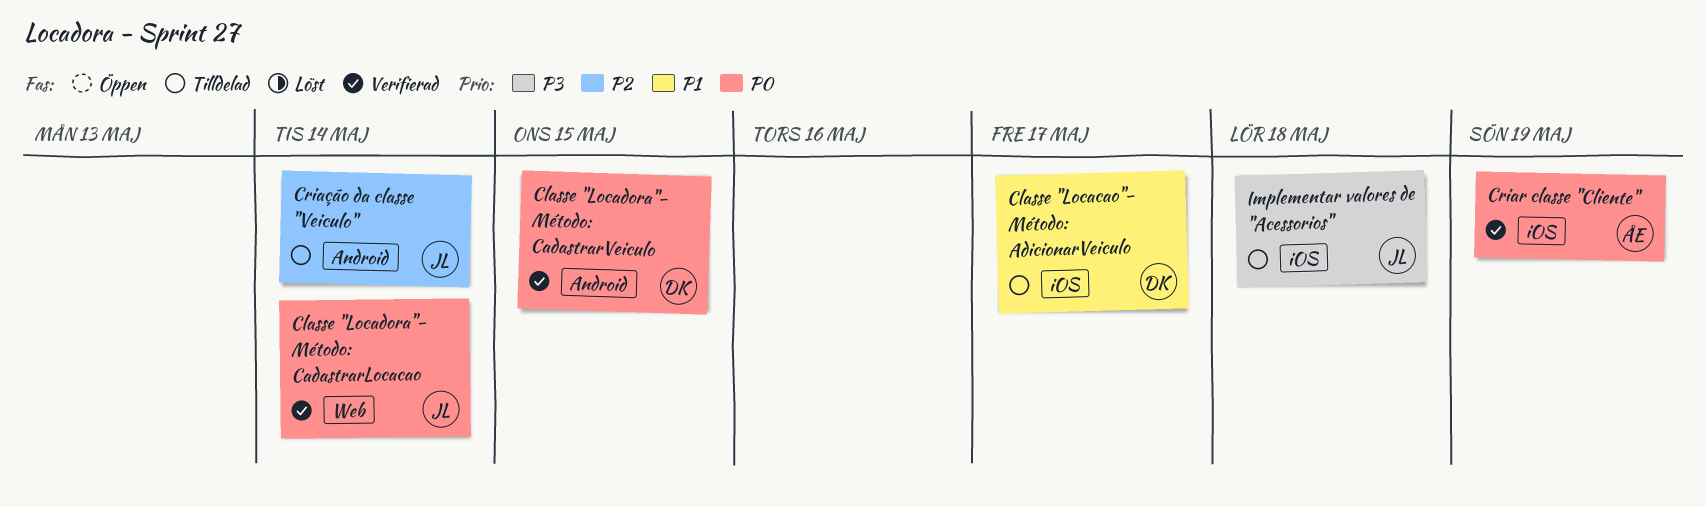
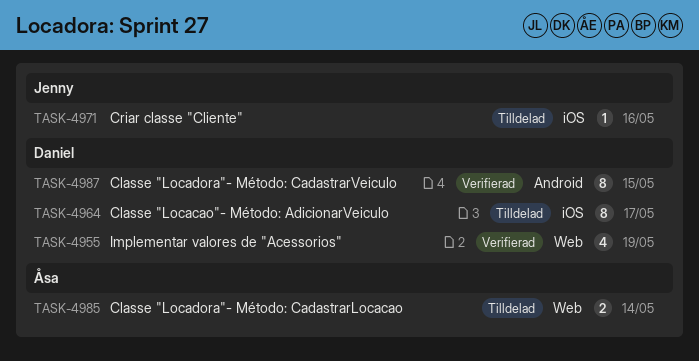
Classe "Locadora"- Método: CadastrarLocacao, status: Verifierad -> Tilldelad
Classe "Locadora"- Método: CadastrarLocacao, owner: Jenny -> Åsa
Criar classe "Cliente", status: Verifierad -> Tilldelad
Criar classe "Cliente", owner: Åsa -> Jenny
Criar classe "Cliente", due: May 19 -> May 16
Criação da classe "Veiculo": present -> none
Implementar valores de "Acessorios", status: Tilldelad -> Verifierad
Implementar valores de "Acessorios", owner: Jenny -> Daniel
Implementar valores de "Acessorios", label: iOS -> Web
Implementar valores de "Acessorios", due: May 18 -> May 19

